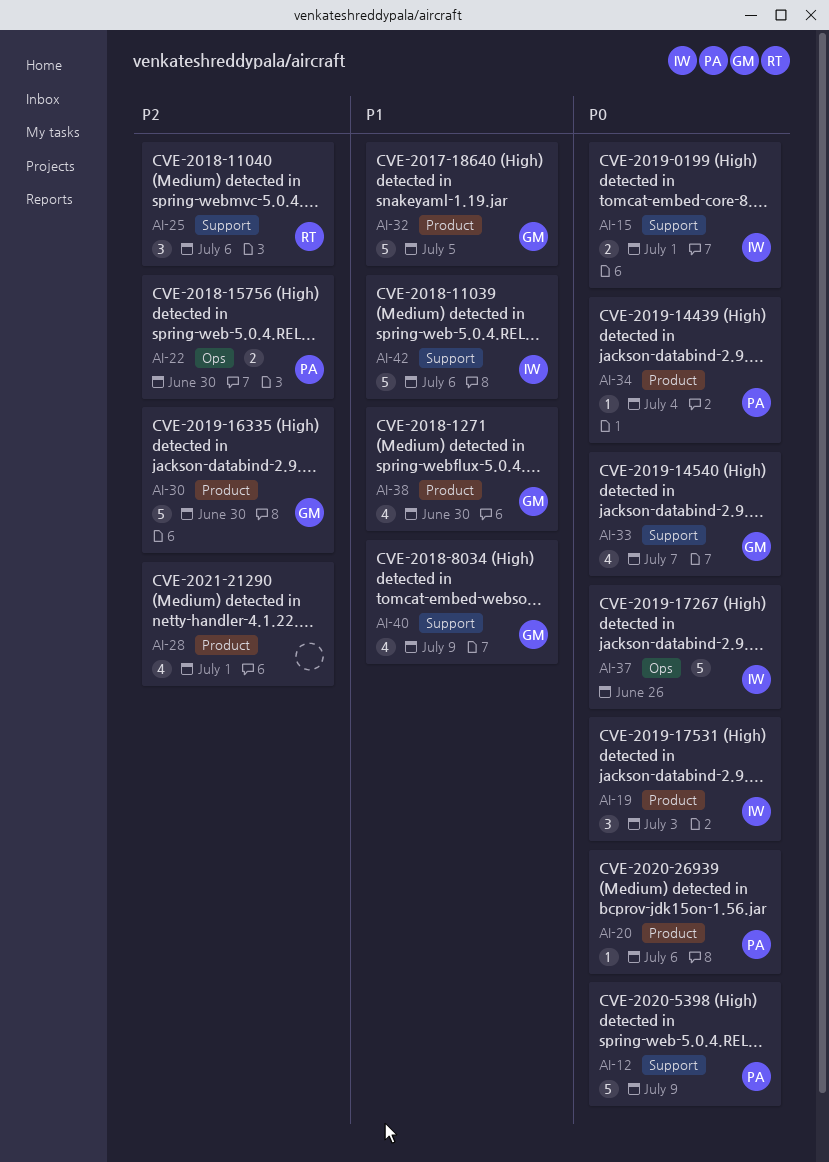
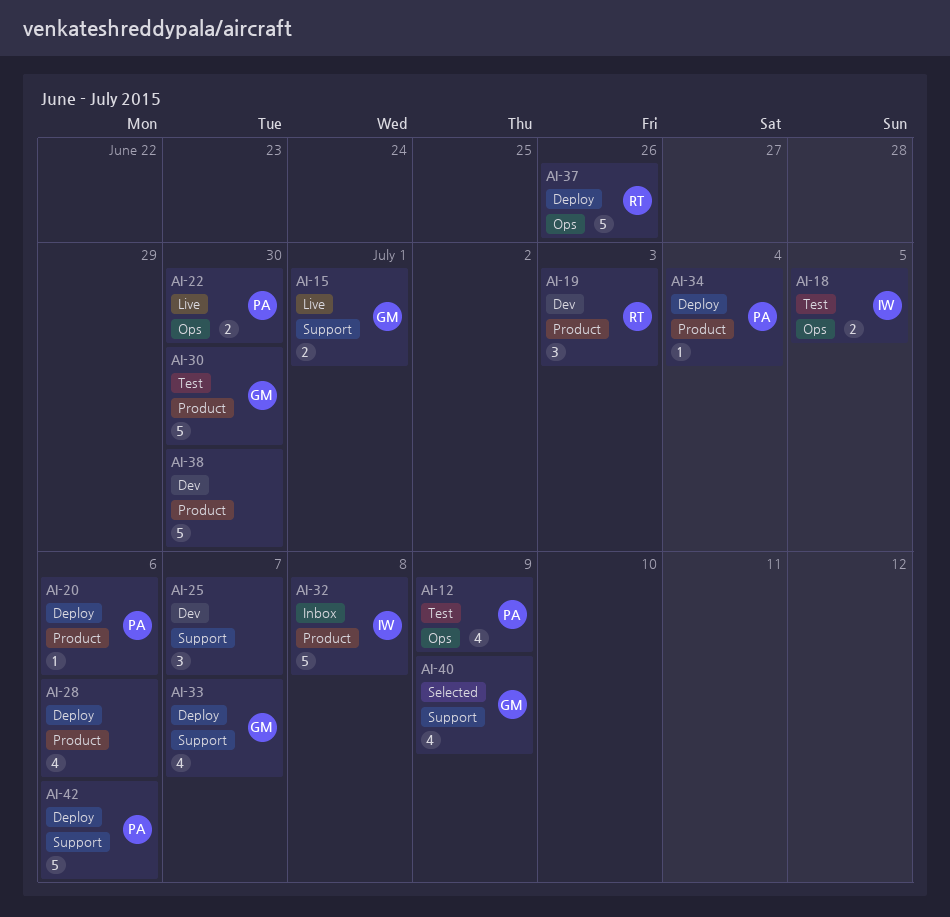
AI-12, label: Support -> Ops
AI-12, estimate: 5 -> 4
AI-15, owner: IW -> GM
AI-18: none -> present
AI-19, owner: IW -> RT
AI-25, owner: RT -> none
AI-25, due: Jul 6 -> Jul 7
AI-28, due: Jul 1 -> Jul 6
AI-32, owner: GM -> IW
AI-32, due: Jul 5 -> Jul 8
AI-37, owner: IW -> RT
AI-38, owner: GM -> none
AI-38, estimate: 4 -> 5
AI-42, owner: IW -> PA

